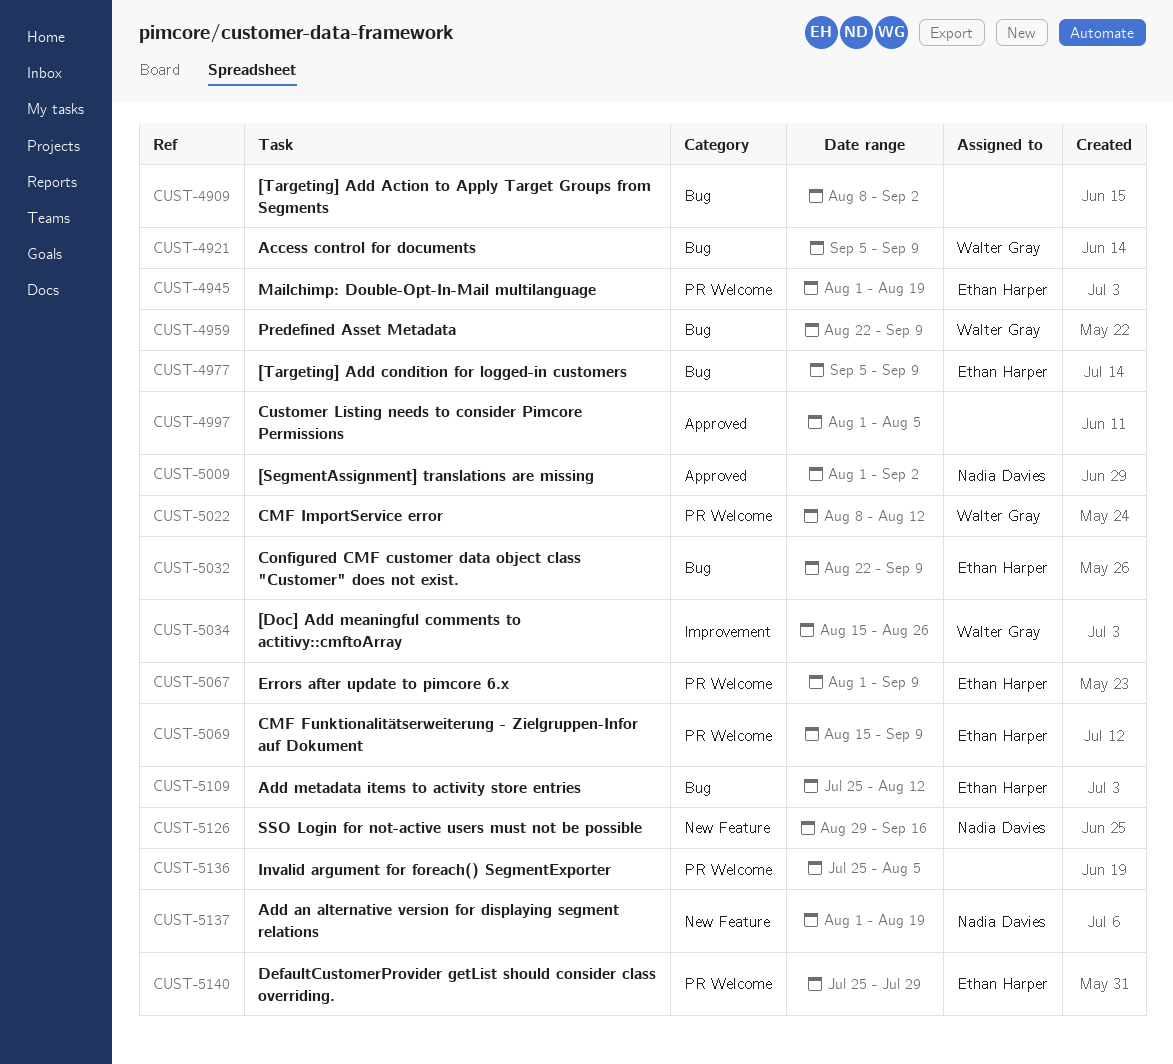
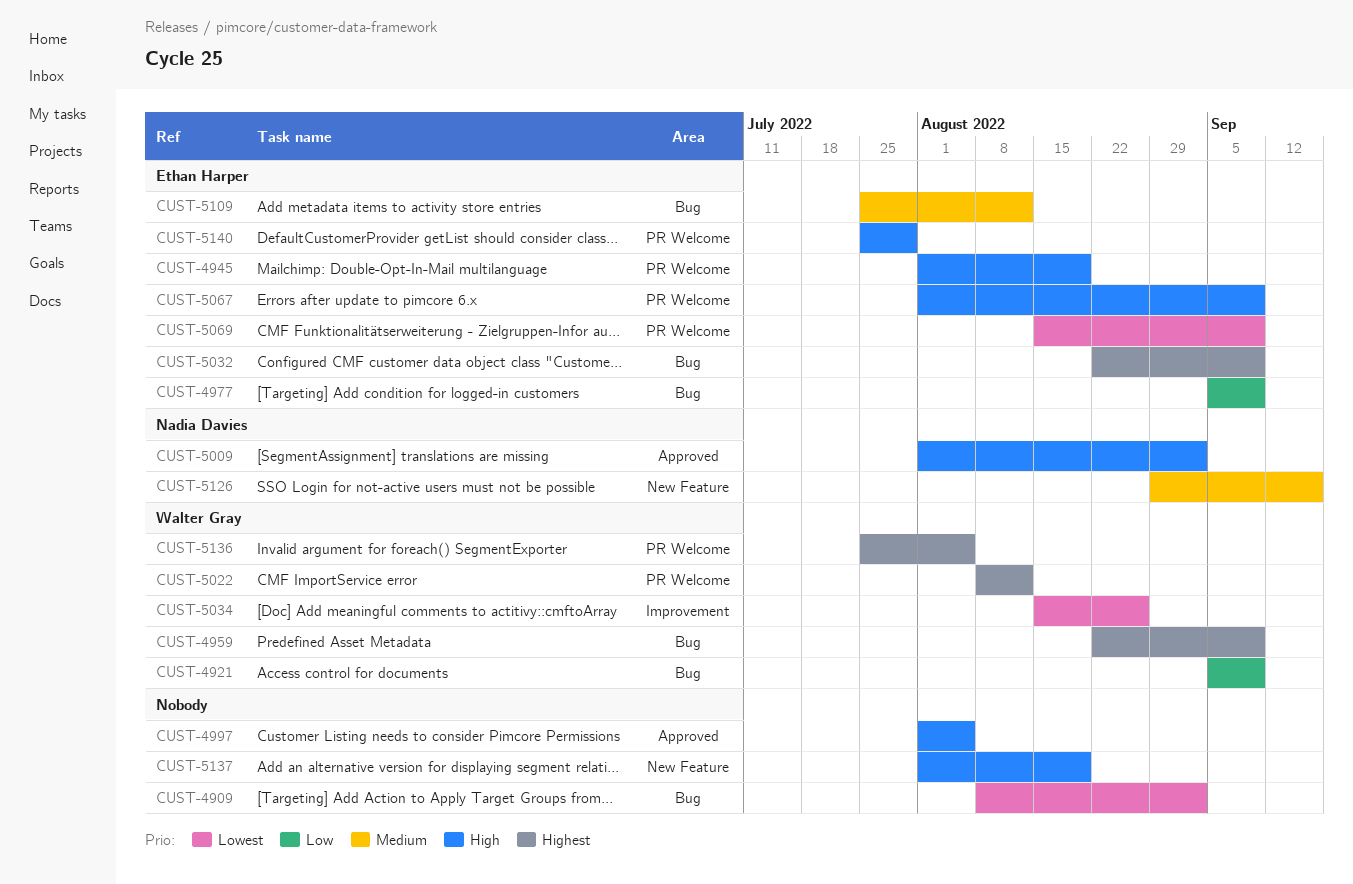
CUST-5136, owner: none -> Walter Gray
CUST-5137, owner: Nadia Davies -> none

